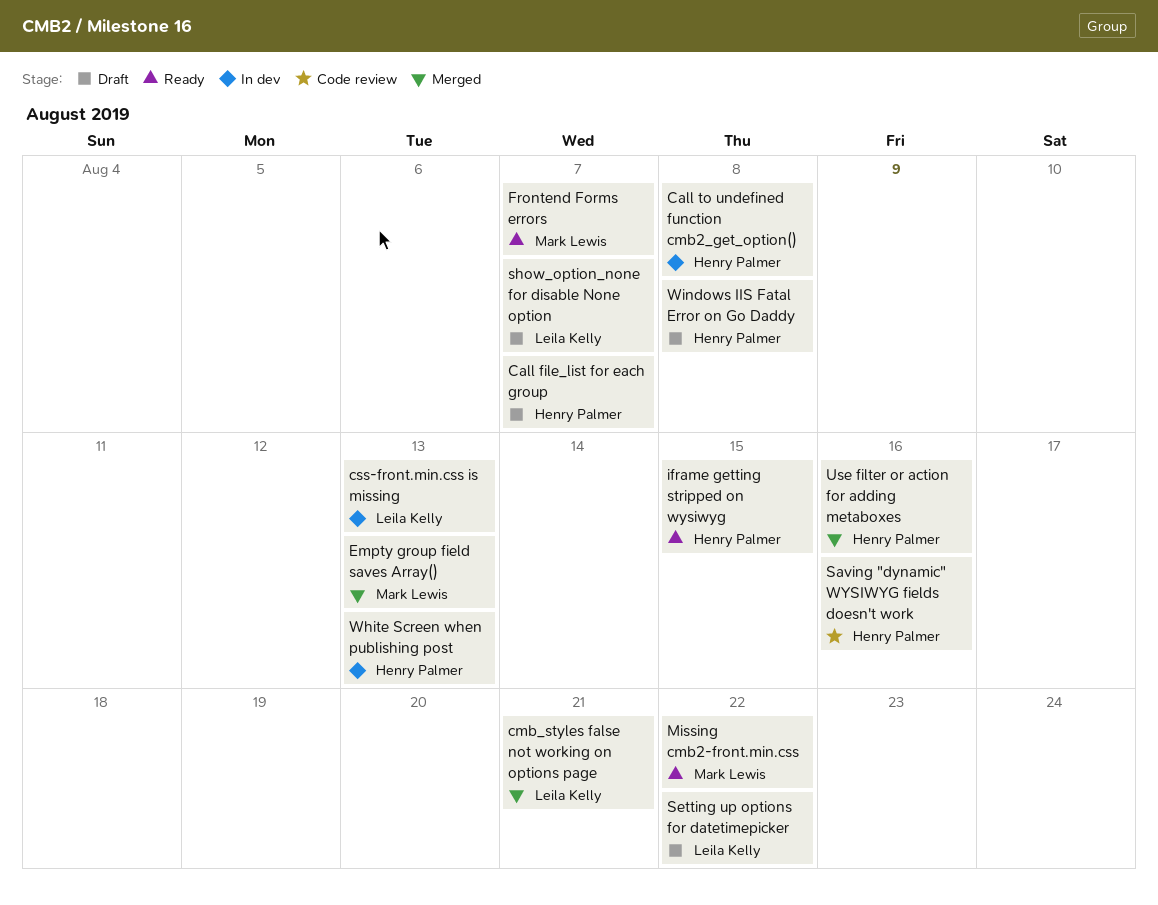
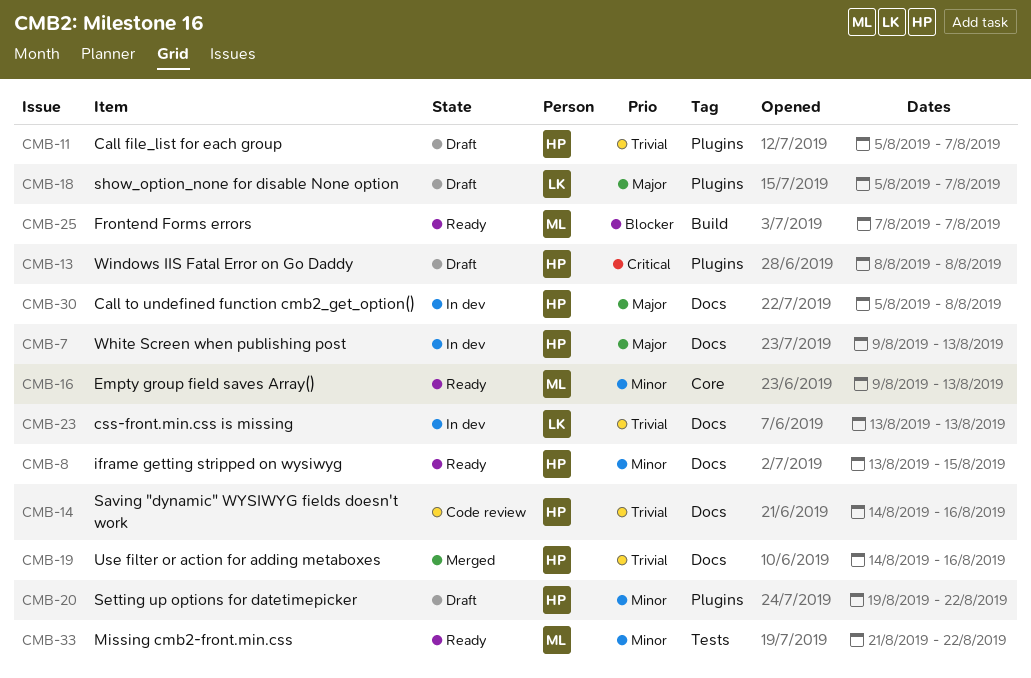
cmb_styles false not working on options page: present -> none
Empty group field saves Array(), status: Merged -> Ready
Setting up options for datetimepicker, owner: Leila Kelly -> Henry Palmer

